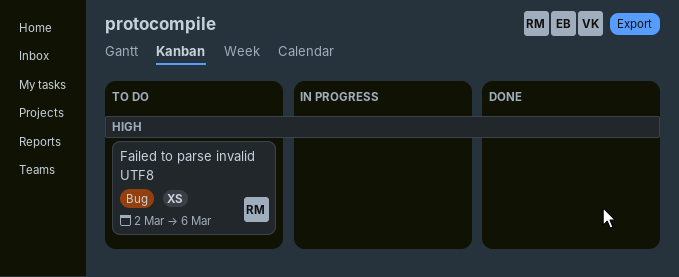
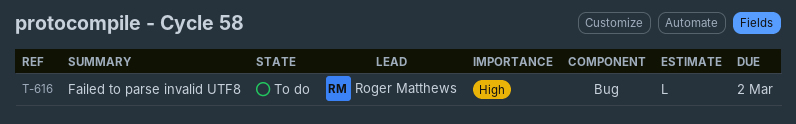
Failed to parse invalid UTF8, estimate: XS -> L
Failed to parse invalid UTF8, due: Mar 6 -> Mar 2

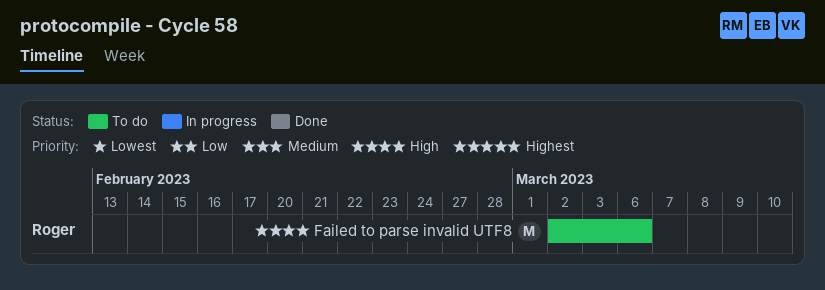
Failed to parse invalid UTF8, estimate: L -> M
Failed to parse invalid UTF8, due: Mar 2 -> Mar 6

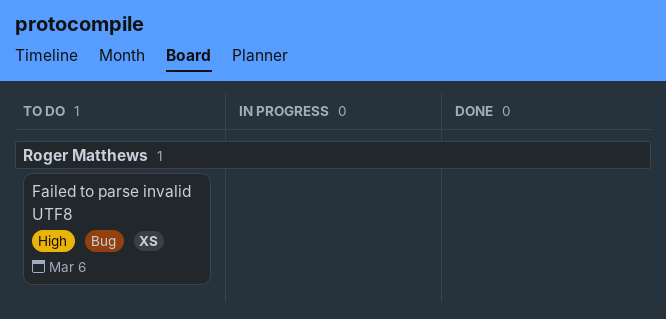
Failed to parse invalid UTF8, estimate: M -> XS

